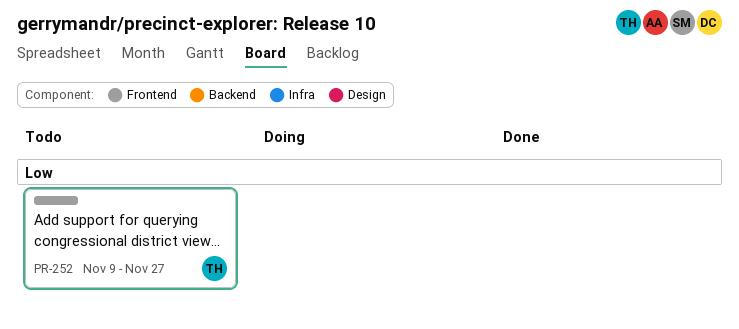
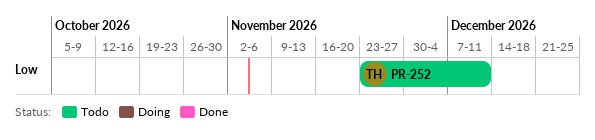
PR-252, start: Nov 9 -> Nov 23
PR-252, due: Nov 27 -> Dec 11

